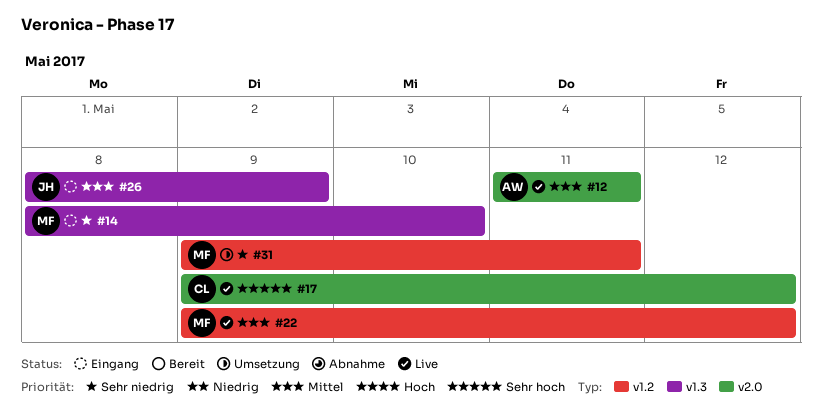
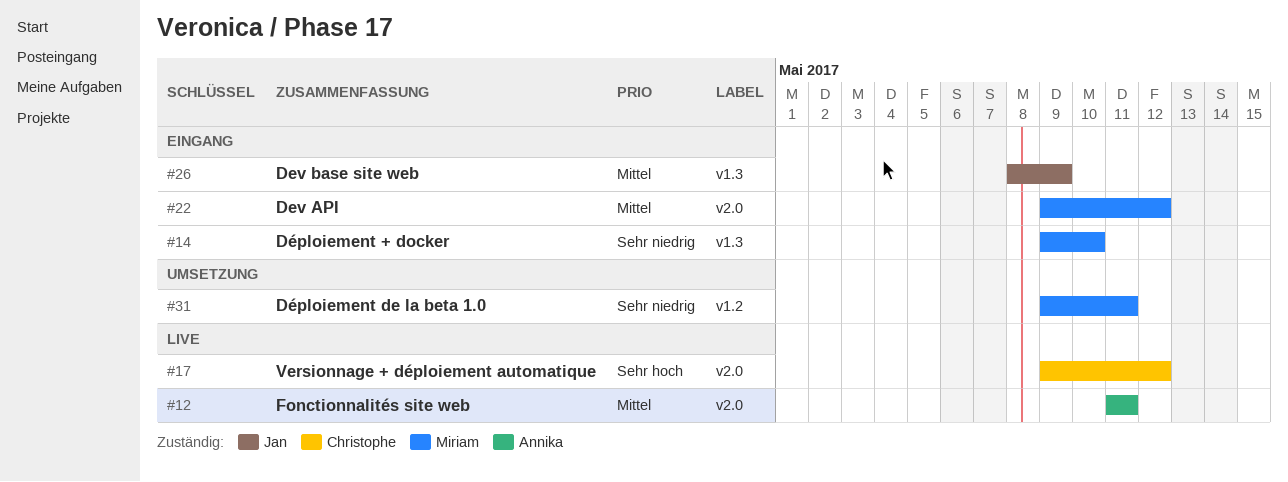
#14, start: May 8 -> May 9
#22, status: Live -> Eingang
#22, label: v1.2 -> v2.0

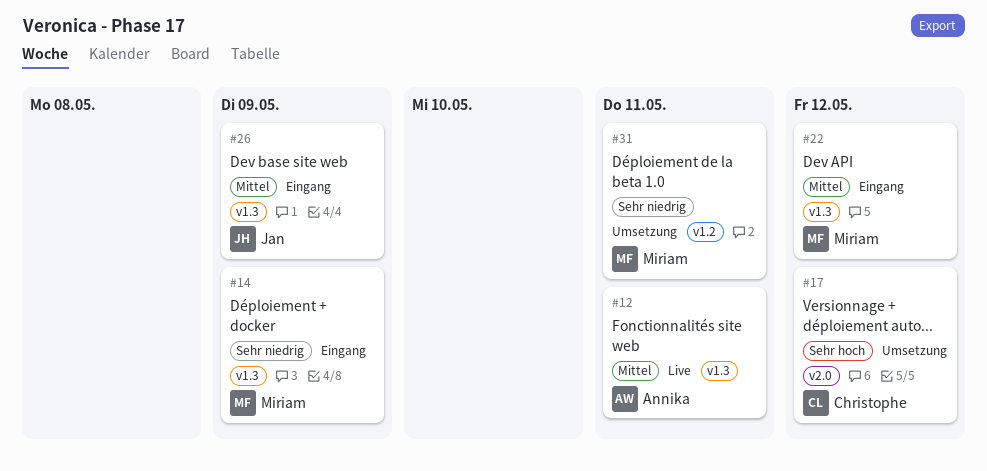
#12, label: v2.0 -> v1.3
#14, due: May 10 -> May 9
#17, status: Live -> Umsetzung
#22, label: v2.0 -> v1.3

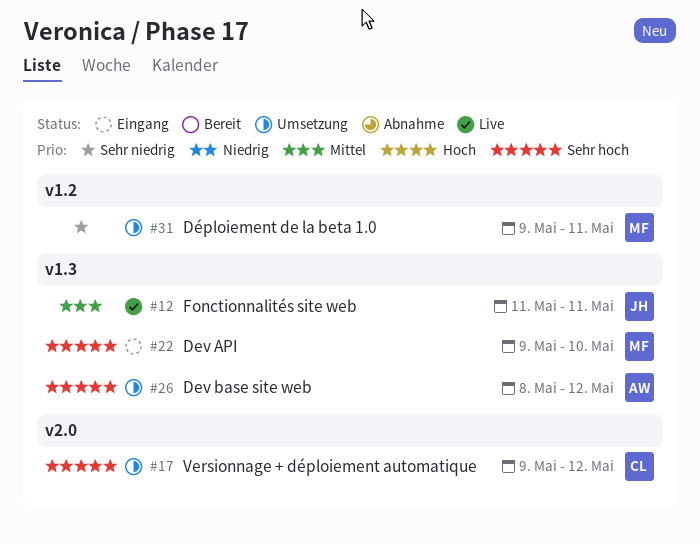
#12, owner: Annika -> Jan
#14: present -> none
#22, priority: Mittel -> Sehr hoch
#22, due: May 12 -> May 10
#26, status: Eingang -> Umsetzung
#26, owner: Jan -> Annika
#26, priority: Mittel -> Sehr hoch
#26, due: May 9 -> May 12

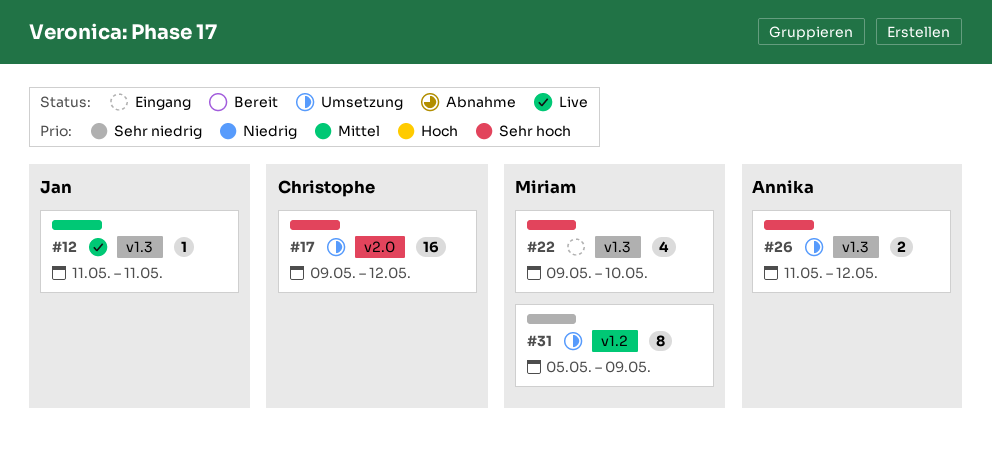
#26, start: May 8 -> May 11
#31, start: May 9 -> May 5
#31, due: May 11 -> May 9

